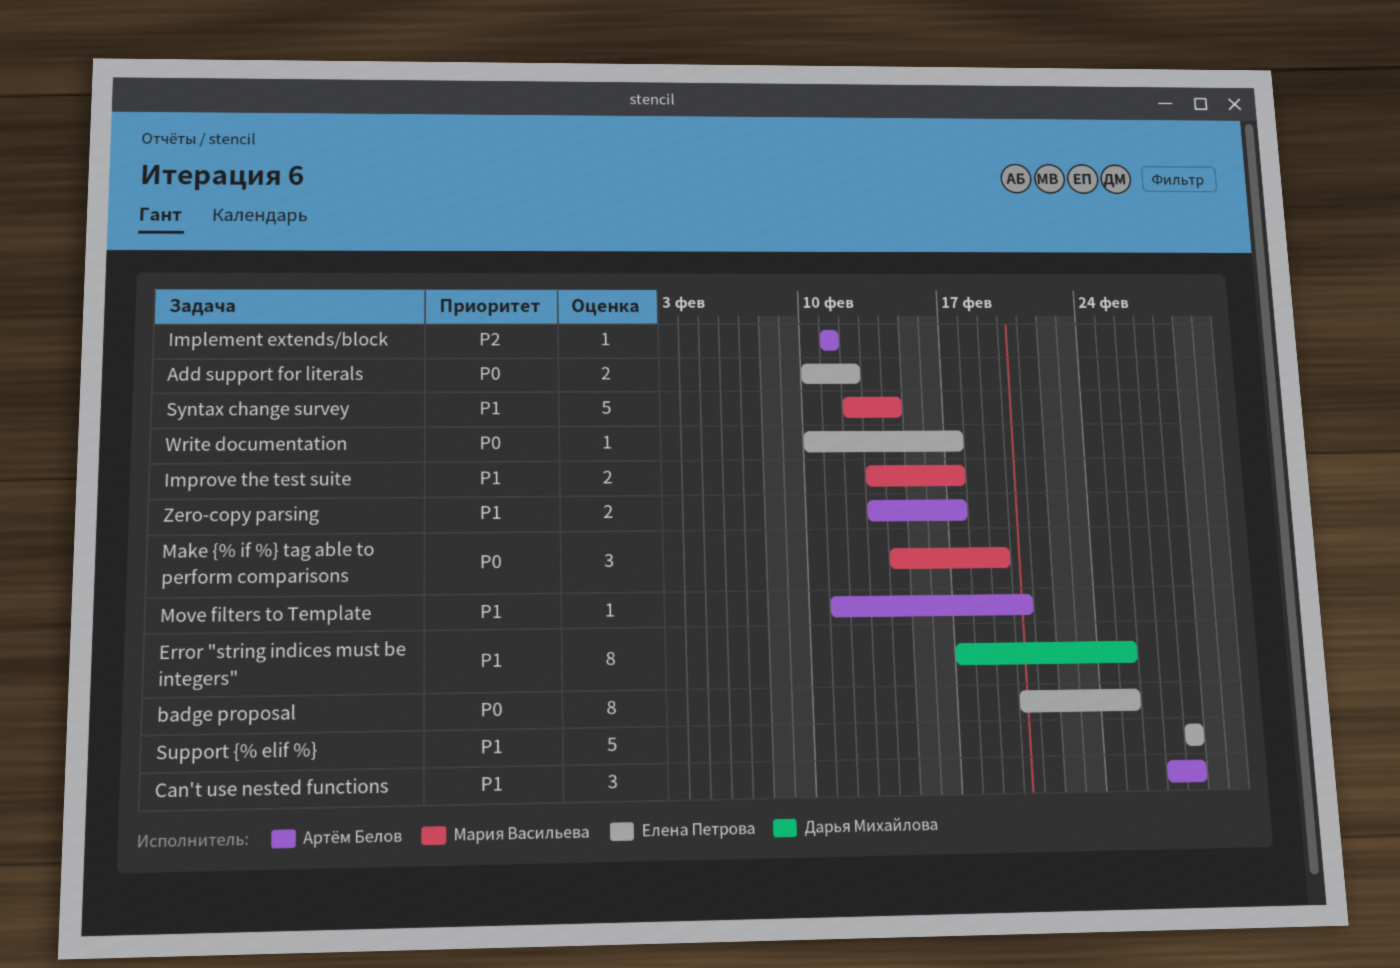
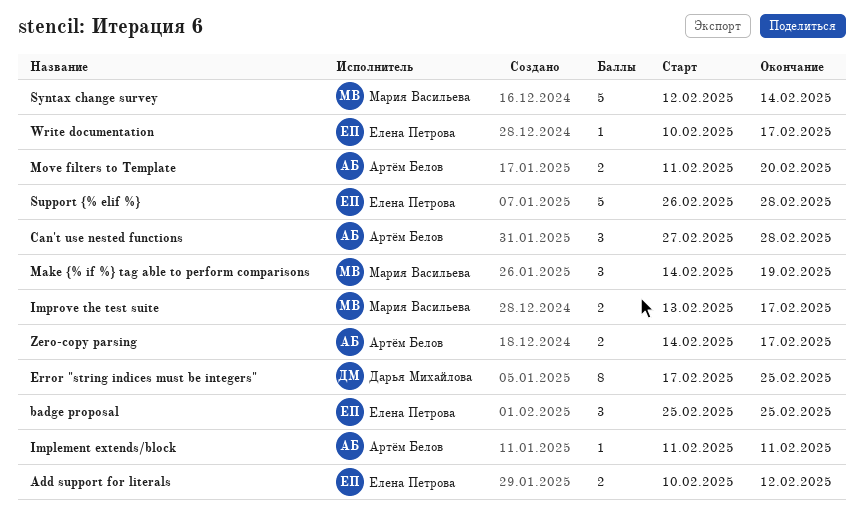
badge proposal, estimate: 8 -> 3
badge proposal, start: Feb 20 -> Feb 25
Move filters to Template, estimate: 1 -> 2
Support {% elif %}, start: Feb 28 -> Feb 26
Zero-copy parsing, start: Feb 13 -> Feb 14

